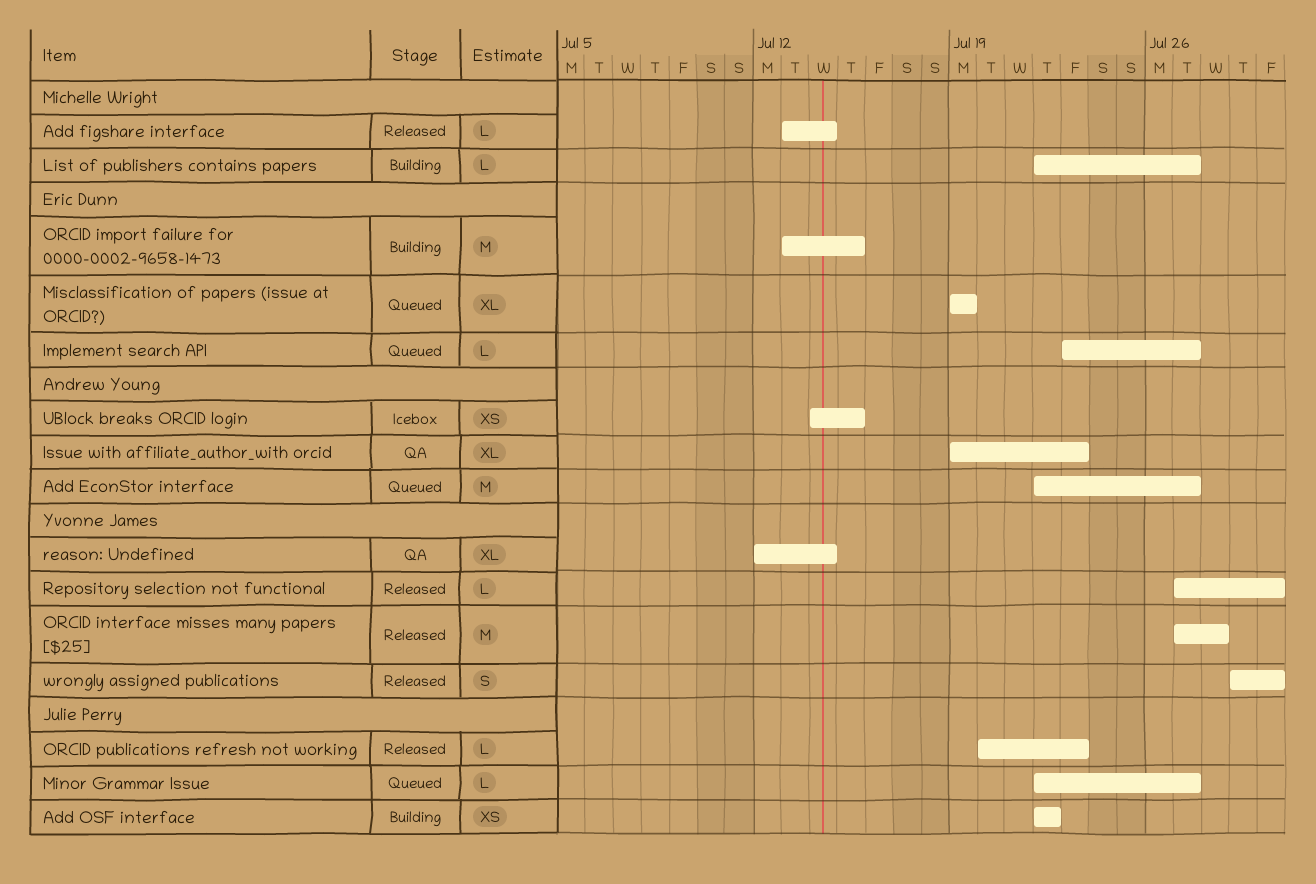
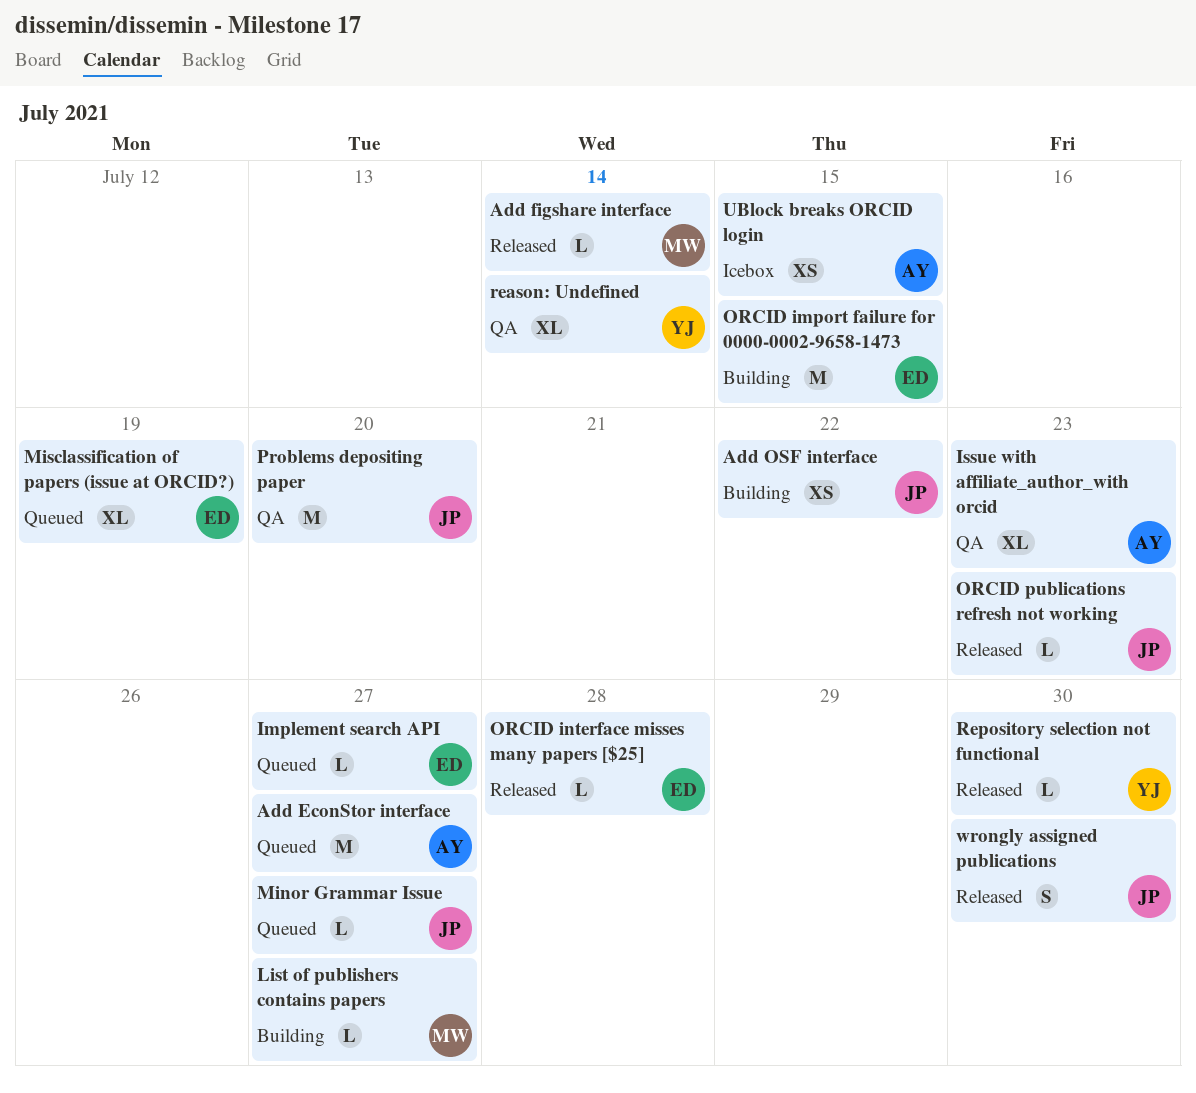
ORCID interface misses many papers [$25], owner: Yvonne James -> Eric Dunn
ORCID interface misses many papers [$25], estimate: M -> L
Problems depositing paper: none -> present
wrongly assigned publications, owner: Yvonne James -> Julie Perry

